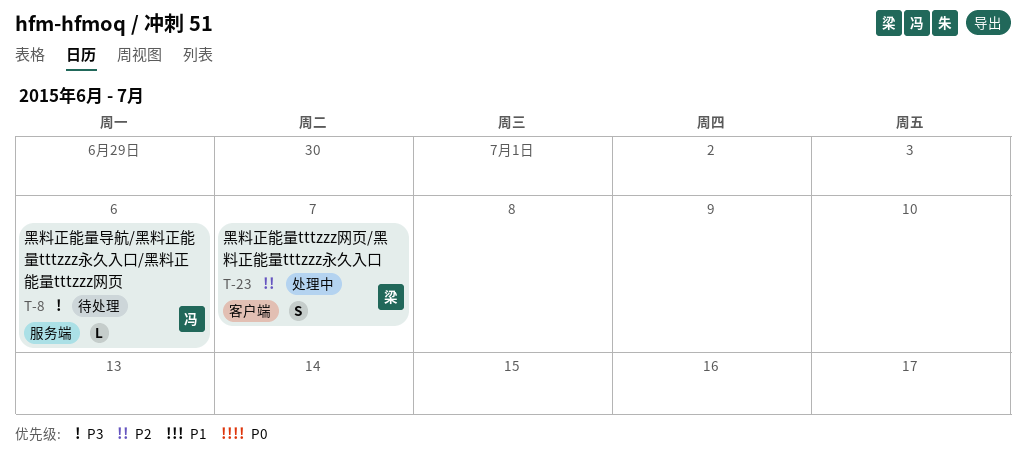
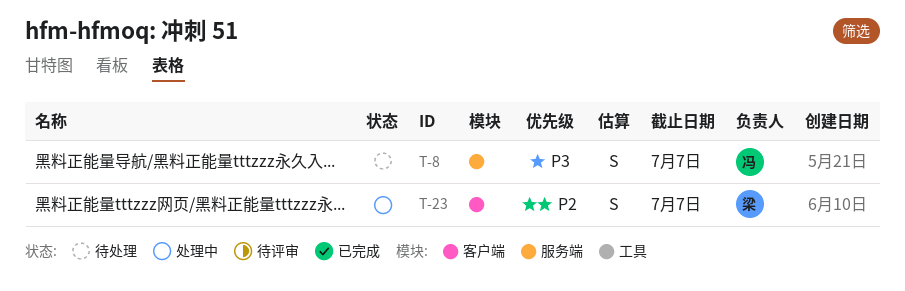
T-8, estimate: L -> S
T-8, due: Jul 6 -> Jul 7

